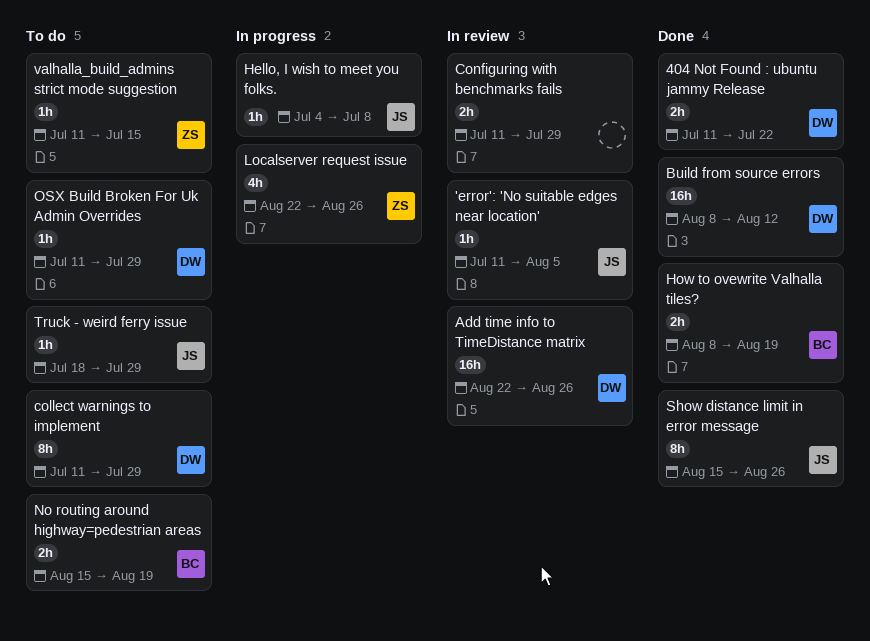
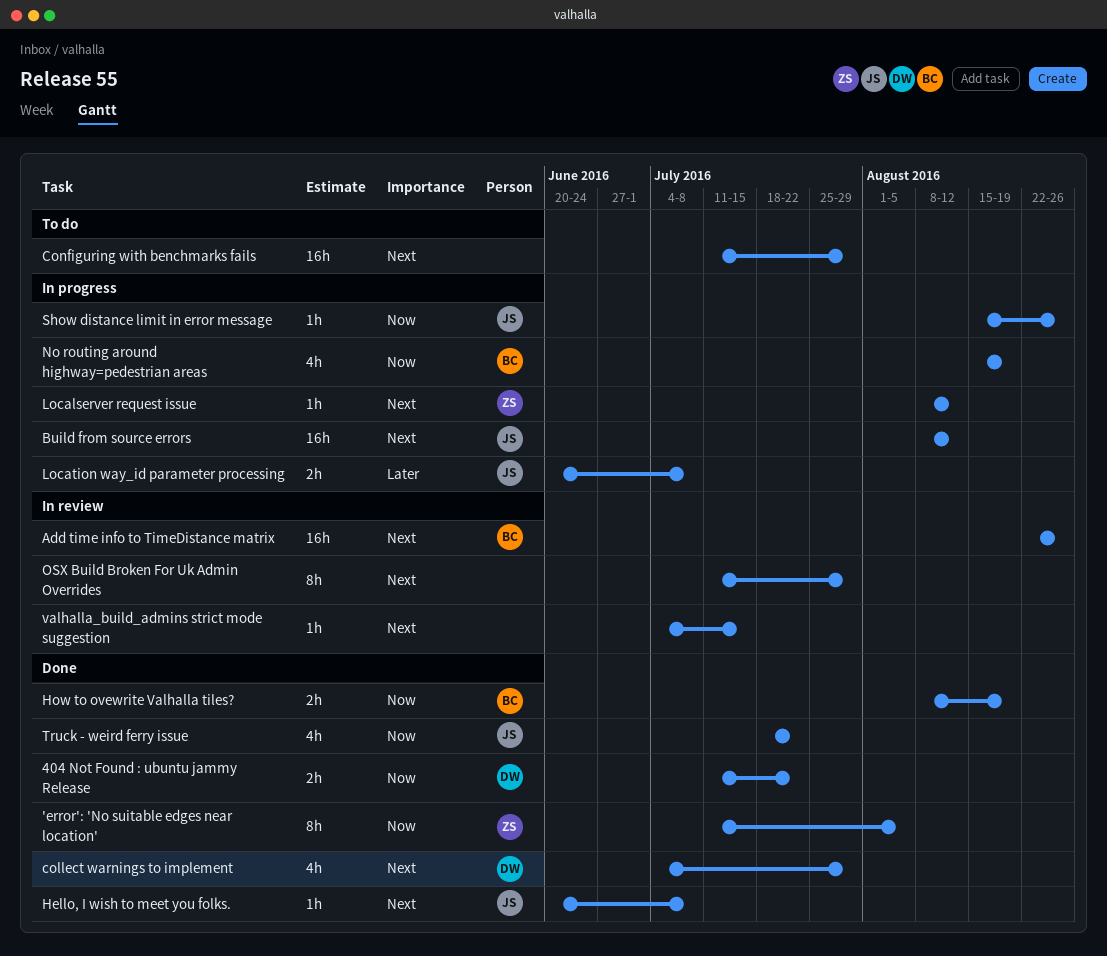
'error': 'No suitable edges near location', status: In review -> Done
'error': 'No suitable edges near location', owner: JS -> ZS
'error': 'No suitable edges near location', estimate: 1h -> 8h
Add time info to TimeDistance matrix, owner: DW -> BC
Build from source errors, status: Done -> In progress
Build from source errors, owner: DW -> JS
collect warnings to implement, status: To do -> Done
collect warnings to implement, estimate: 8h -> 4h
collect warnings to implement, start: Jul 11 -> Jul 4
Configuring with benchmarks fails, status: In review -> To do
Configuring with benchmarks fails, estimate: 2h -> 16h
Hello, I wish to meet you folks., status: In progress -> Done
Hello, I wish to meet you folks., start: Jul 4 -> Jun 20
Localserver request issue, estimate: 4h -> 1h
Localserver request issue, start: Aug 22 -> Aug 8
Localserver request issue, due: Aug 26 -> Aug 12
Location way_id parameter processing: none -> present
No routing around highway=pedestrian areas, status: To do -> In progress
No routing around highway=pedestrian areas, estimate: 2h -> 4h
OSX Build Broken For Uk Admin Overrides, status: To do -> In review
OSX Build Broken For Uk Admin Overrides, owner: DW -> none
OSX Build Broken For Uk Admin Overrides, estimate: 1h -> 8h
Show distance limit in error message, status: Done -> In progress
Show distance limit in error message, estimate: 8h -> 1h
Truck - weird ferry issue, status: To do -> Done
Truck - weird ferry issue, estimate: 1h -> 4h
Truck - weird ferry issue, due: Jul 29 -> Jul 22
valhalla_build_admins strict mode suggestion, status: To do -> In review
valhalla_build_admins strict mode suggestion, owner: ZS -> none
valhalla_build_admins strict mode suggestion, start: Jul 11 -> Jul 4

